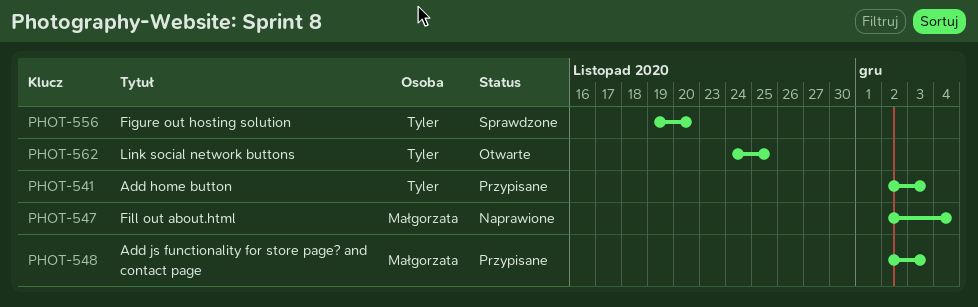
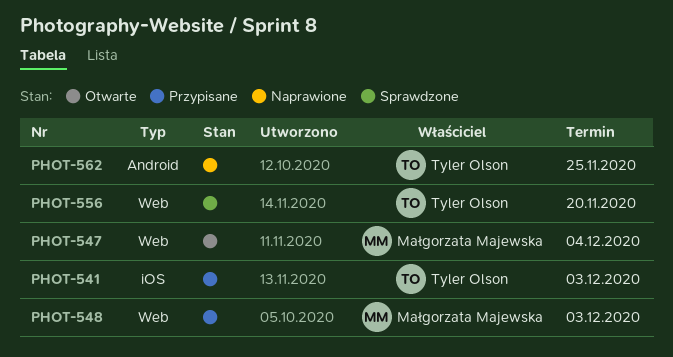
PHOT-547, status: Naprawione -> Otwarte
PHOT-562, status: Otwarte -> Naprawione

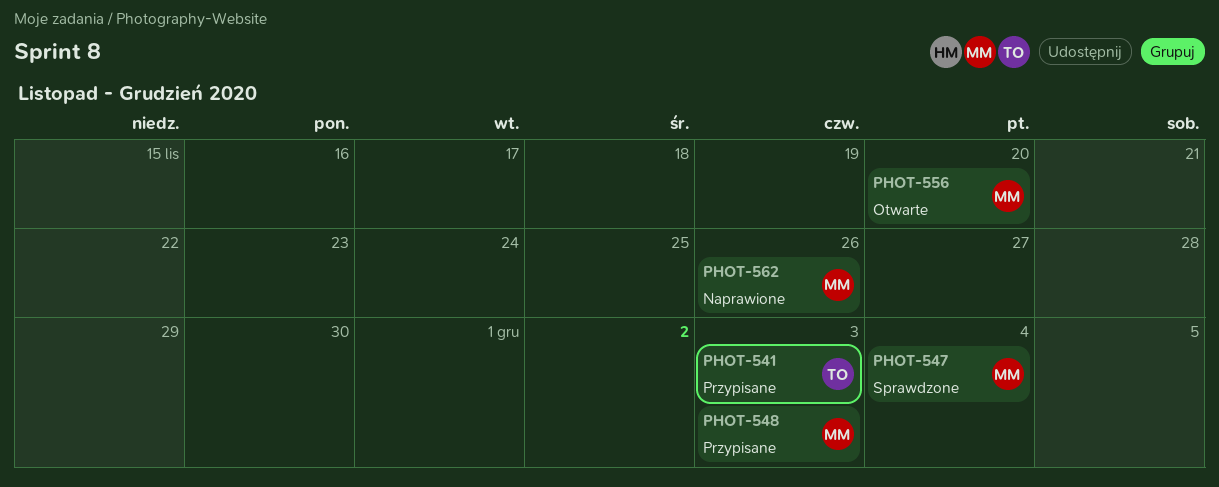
PHOT-547, status: Otwarte -> Sprawdzone
PHOT-556, status: Sprawdzone -> Otwarte
PHOT-556, owner: Tyler Olson -> Małgorzata Majewska
PHOT-562, owner: Tyler Olson -> Małgorzata Majewska
PHOT-562, due: Nov 25 -> Nov 26

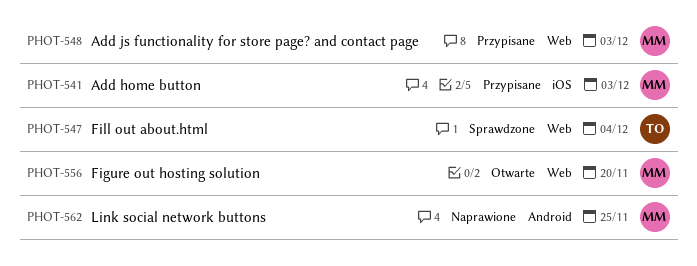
PHOT-541, owner: TO -> MM
PHOT-547, owner: MM -> TO
PHOT-562, due: Nov 26 -> Nov 25

